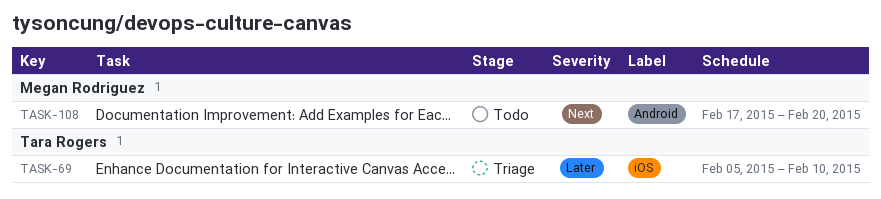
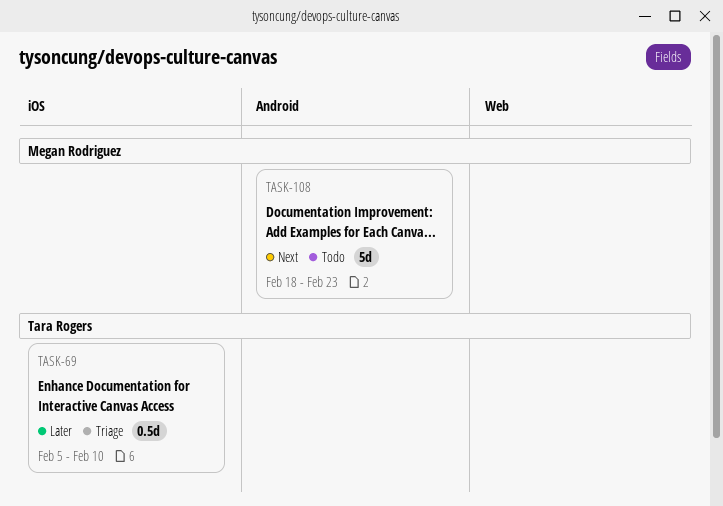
TASK-108, start: Feb 17 -> Feb 18
TASK-108, due: Feb 20 -> Feb 23

